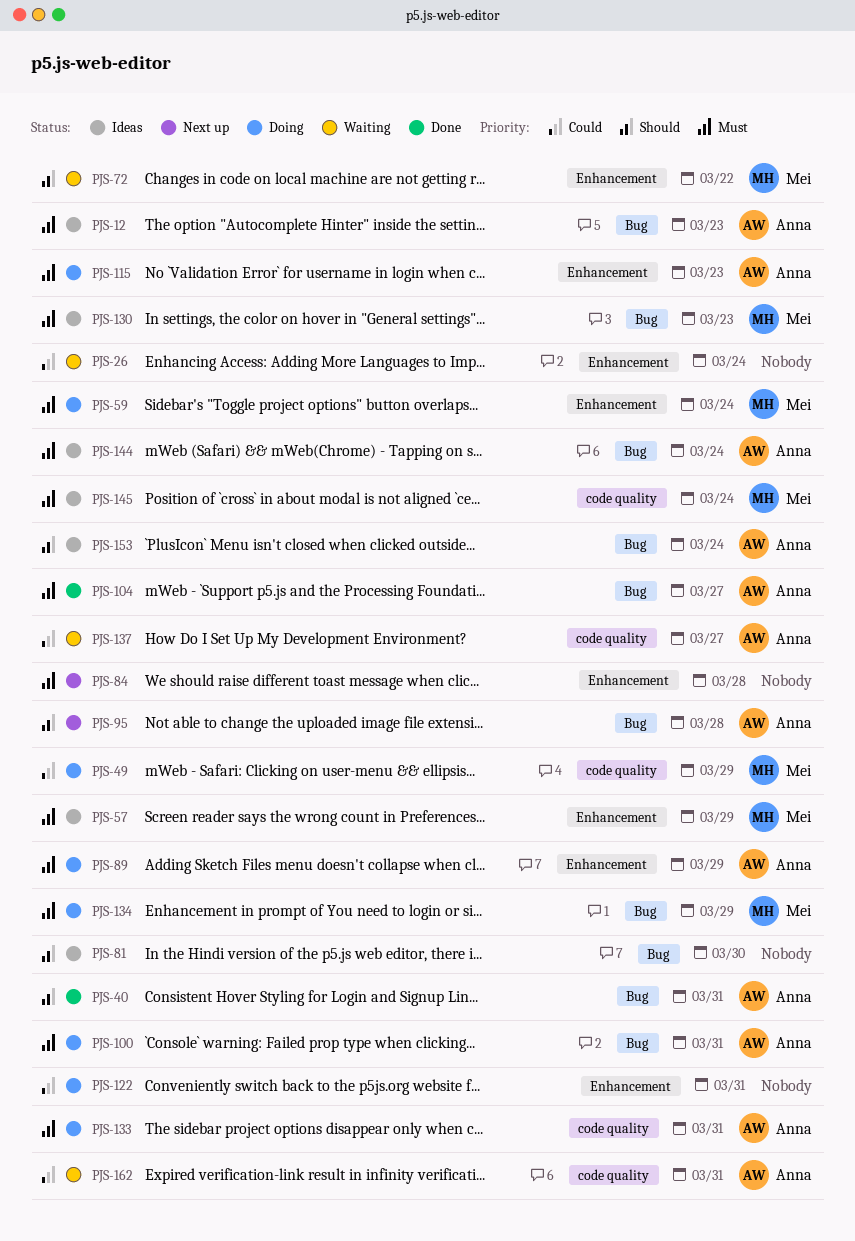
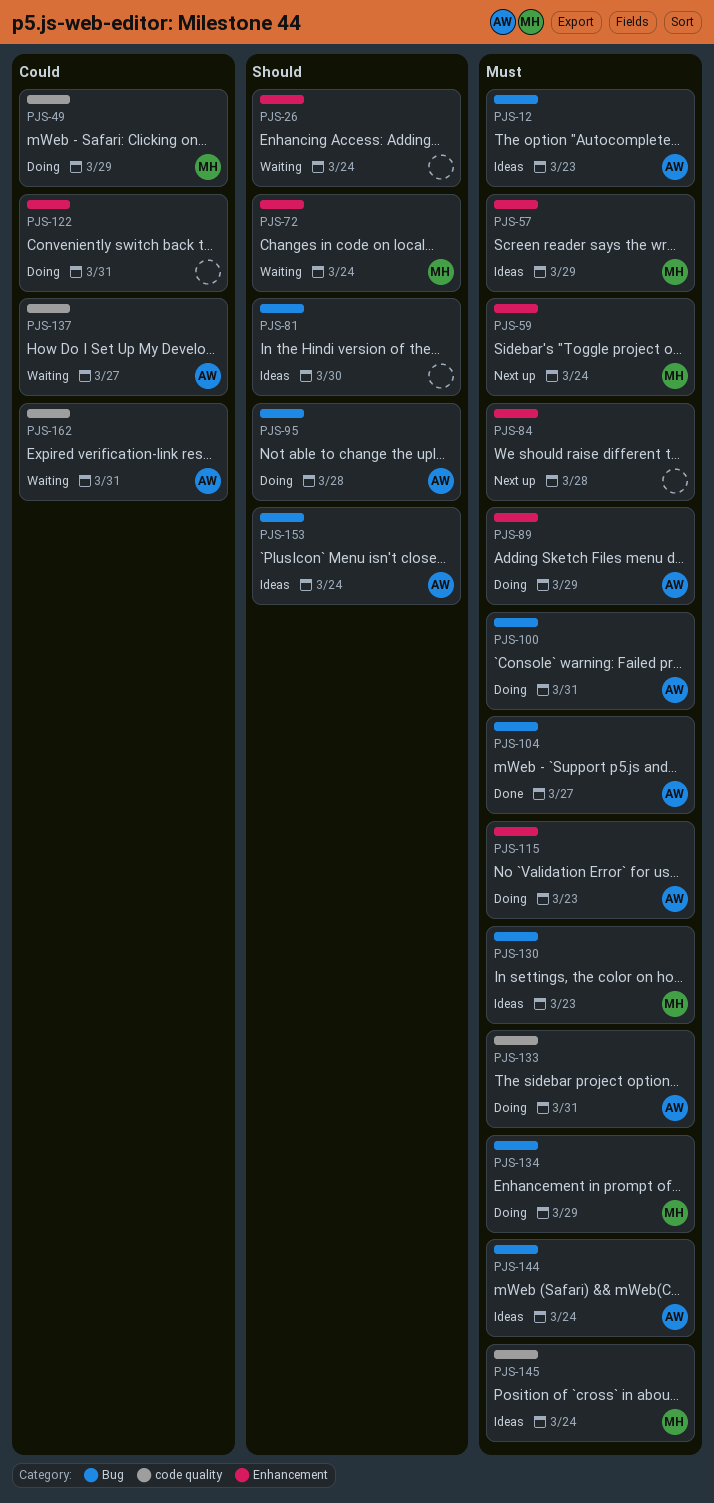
PJS-26, priority: Could -> Should
PJS-40: present -> none
PJS-59, status: Doing -> Next up
PJS-72, due: Mar 22 -> Mar 24
PJS-95, status: Next up -> Doing

